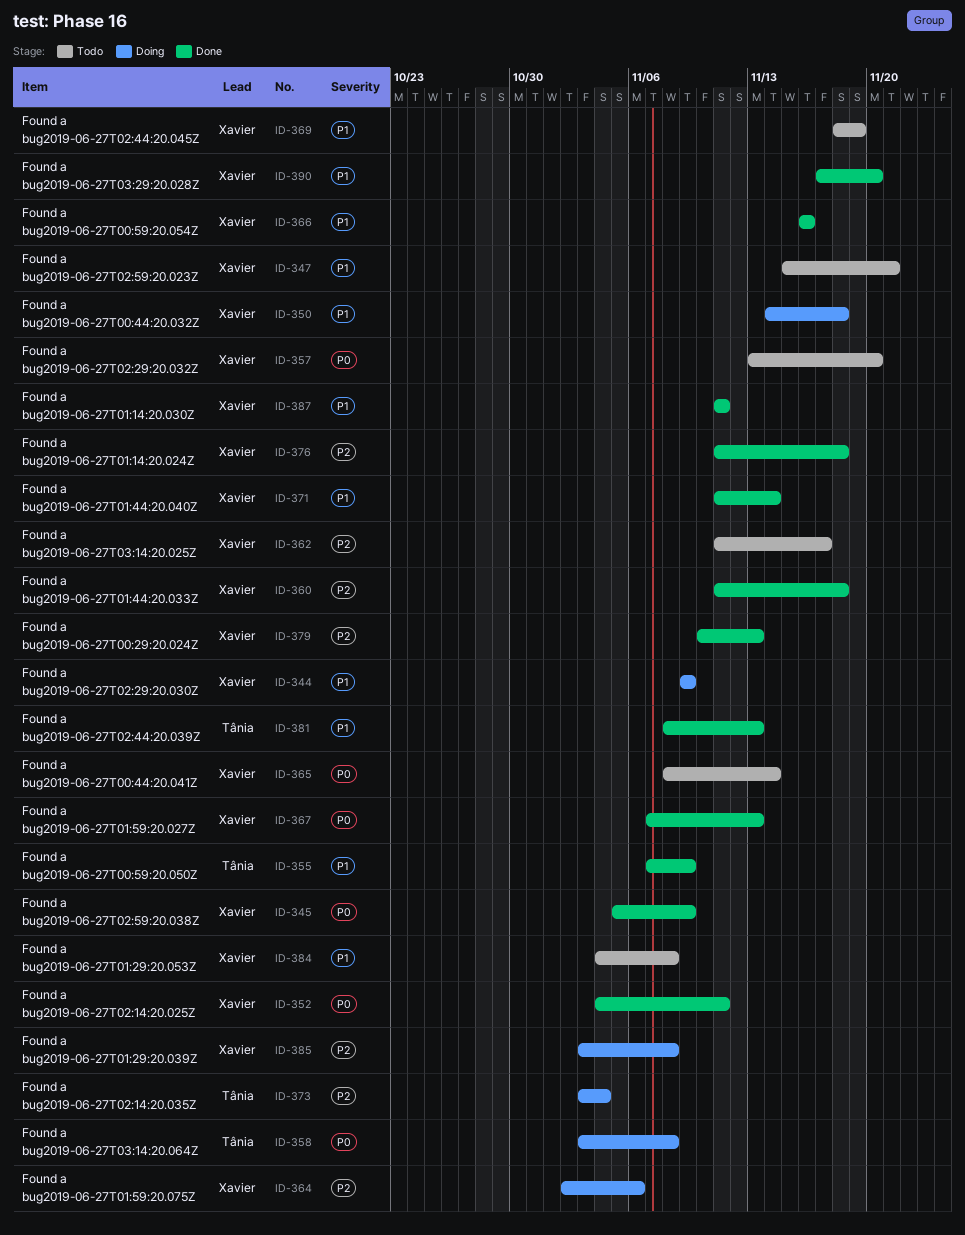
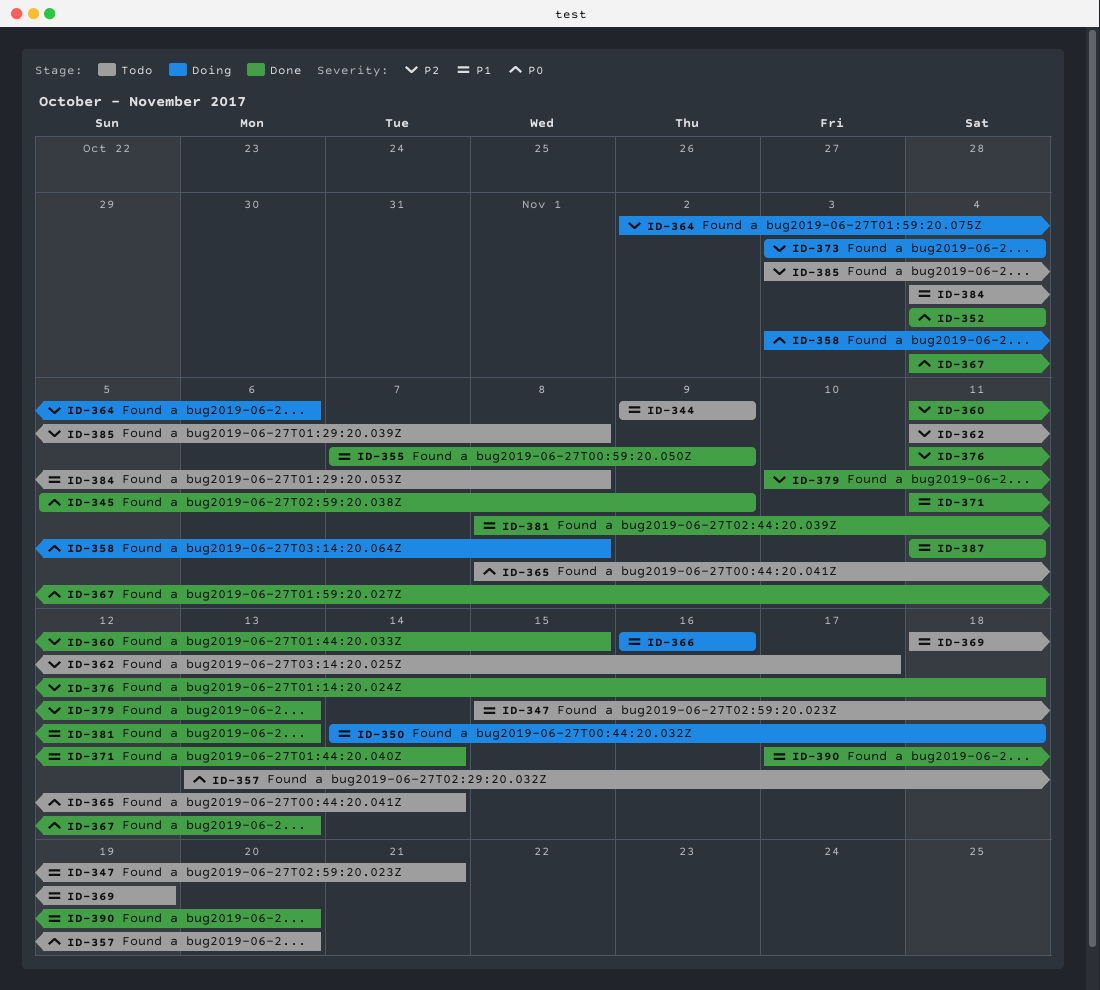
ID-344, status: Doing -> Todo
ID-352, due: Nov 11 -> Nov 4
ID-360, due: Nov 18 -> Nov 15
ID-366, status: Done -> Doing
ID-367, start: Nov 7 -> Nov 4
ID-385, status: Doing -> Todo

